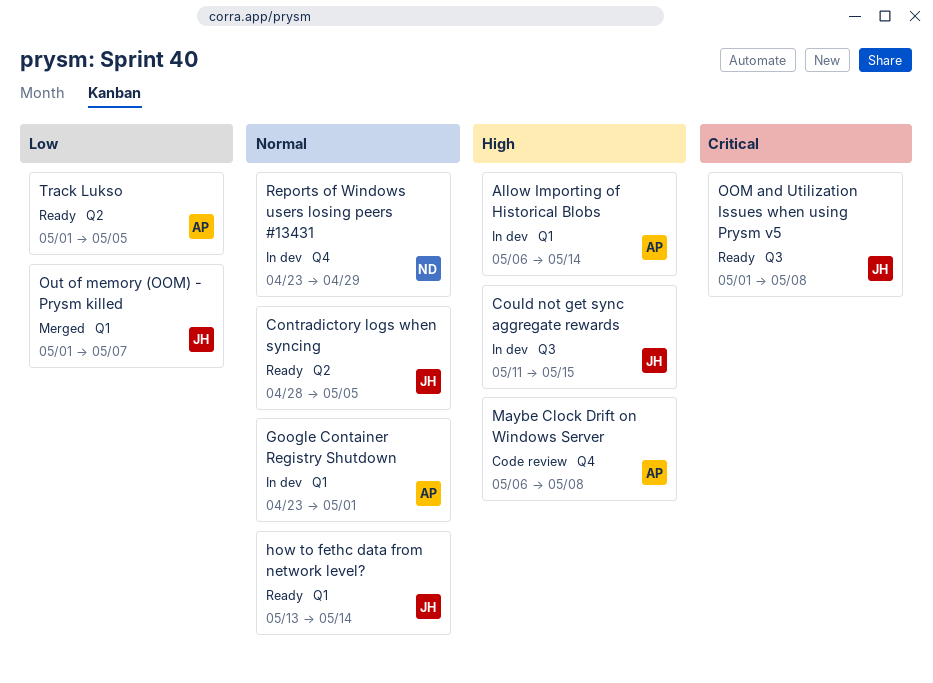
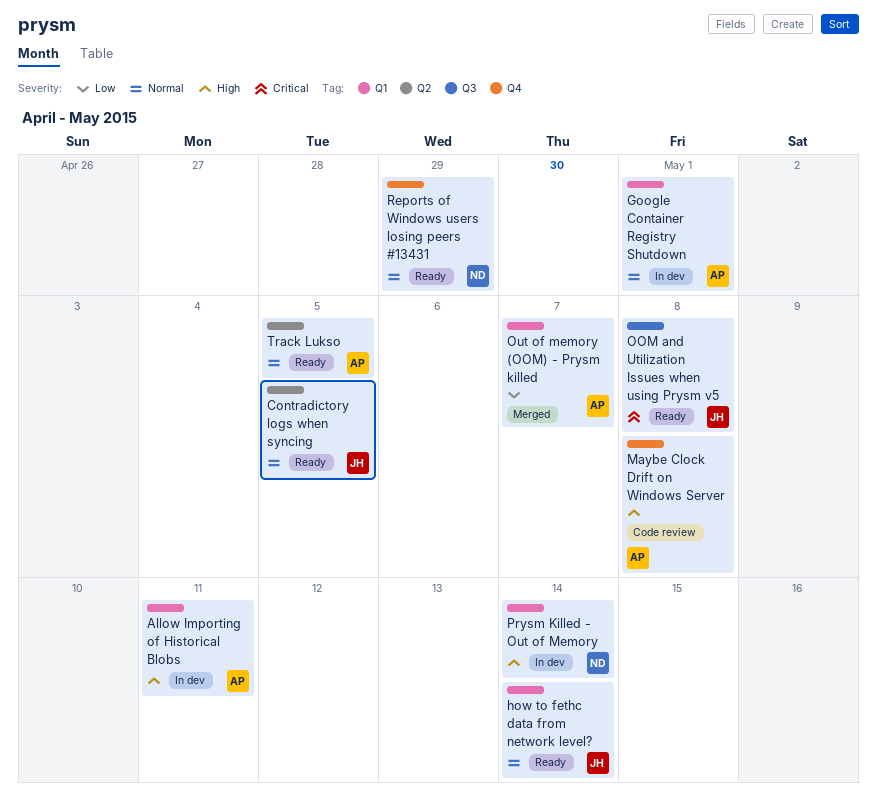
Allow Importing of Historical Blobs, due: May 14 -> May 11
Could not get sync aggregate rewards: present -> none
Out of memory (OOM) - Prysm killed, owner: JH -> AP
Prysm Killed - Out of Memory: none -> present
Reports of Windows users losing peers #13431, status: In dev -> Ready
Track Lukso, priority: Low -> Normal

